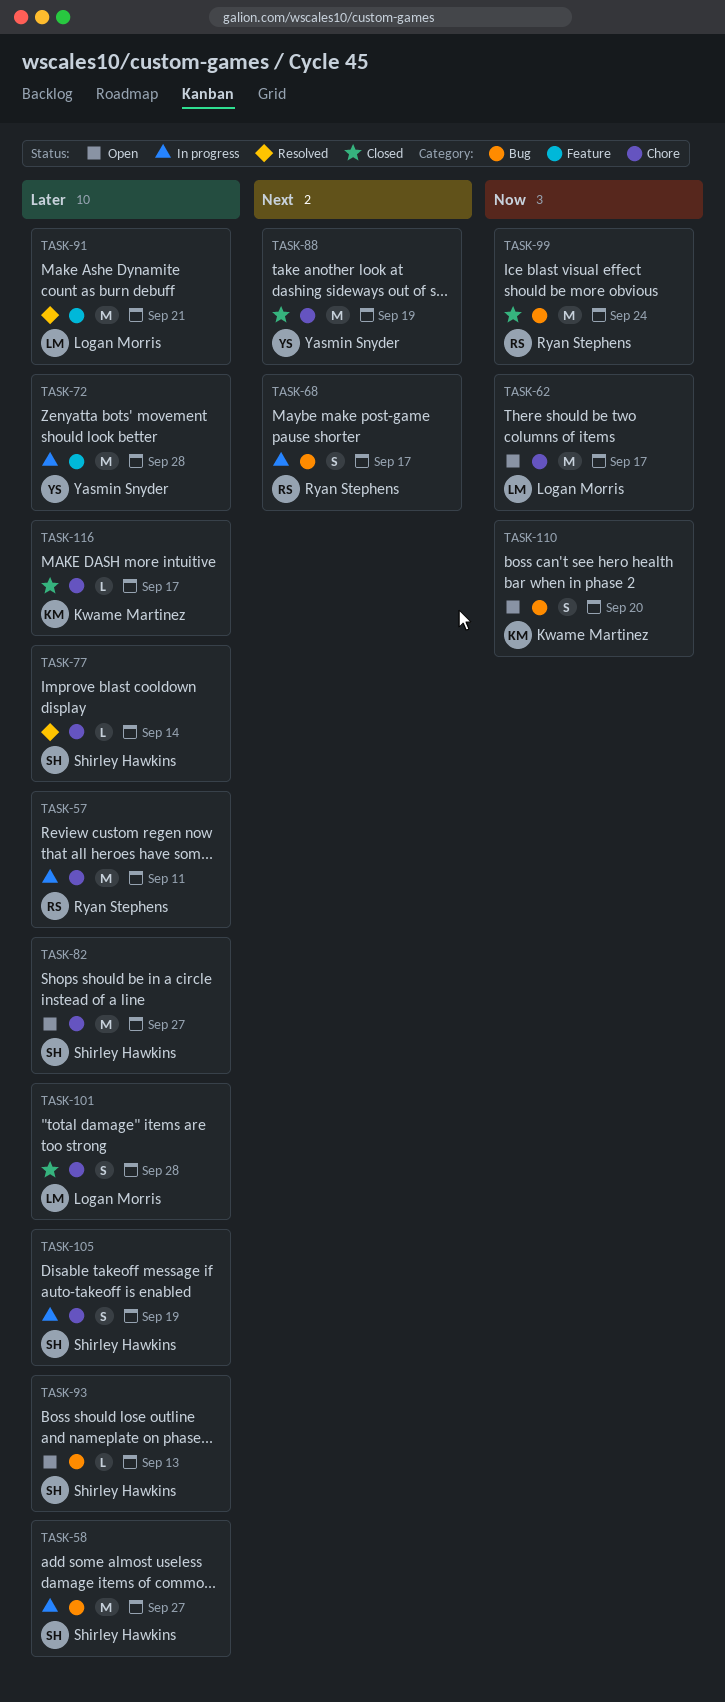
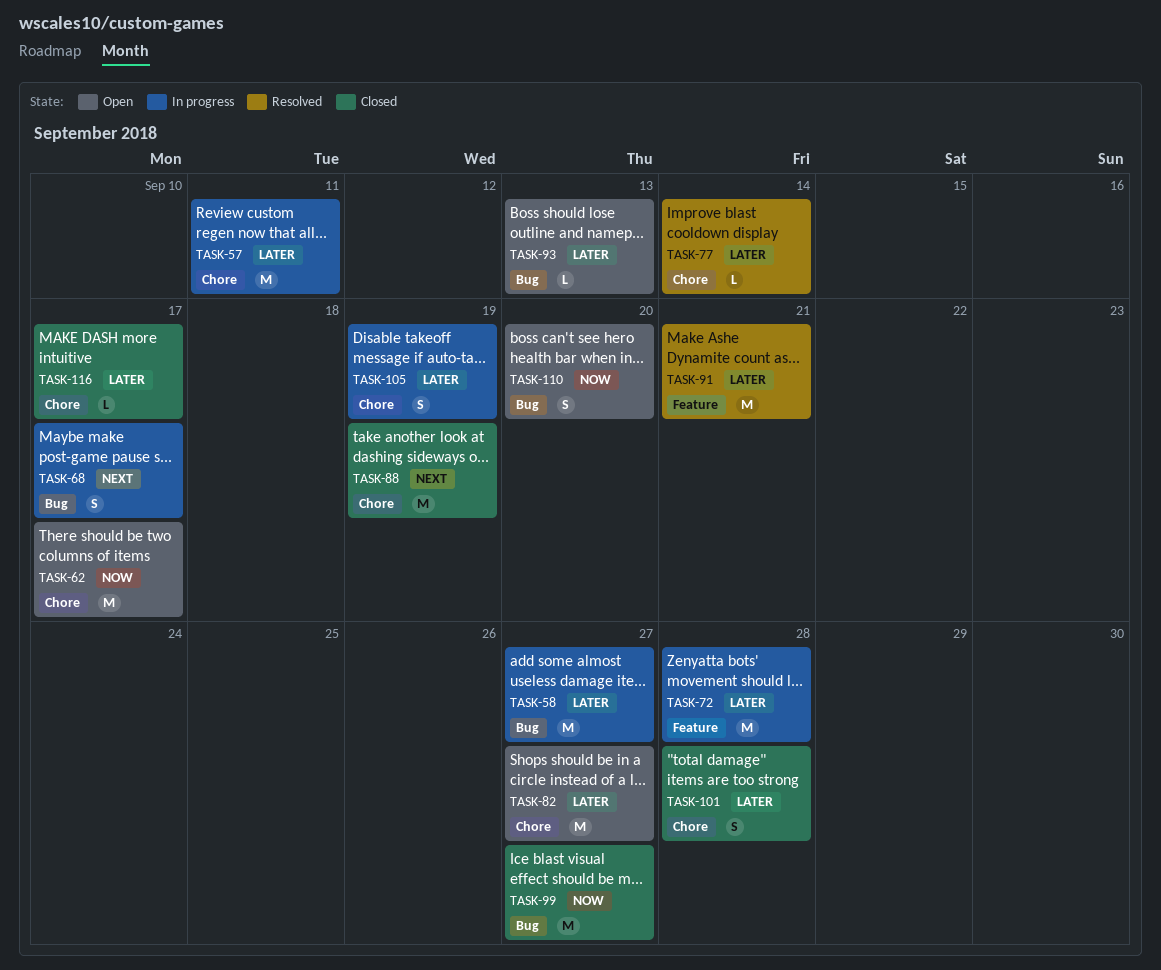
TASK-99, due: Sep 24 -> Sep 27

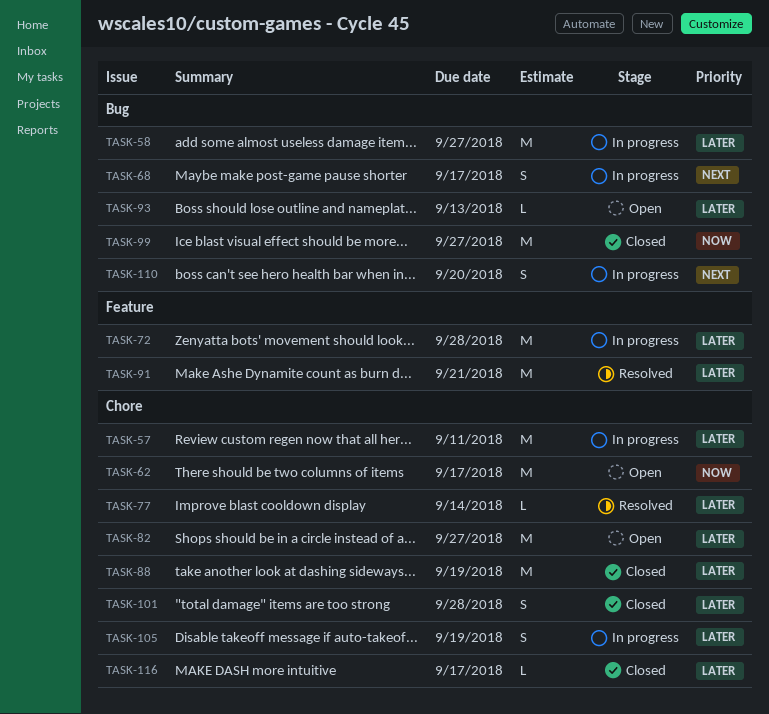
TASK-88, priority: Next -> Later
TASK-110, status: Open -> In progress
TASK-110, priority: Now -> Next

